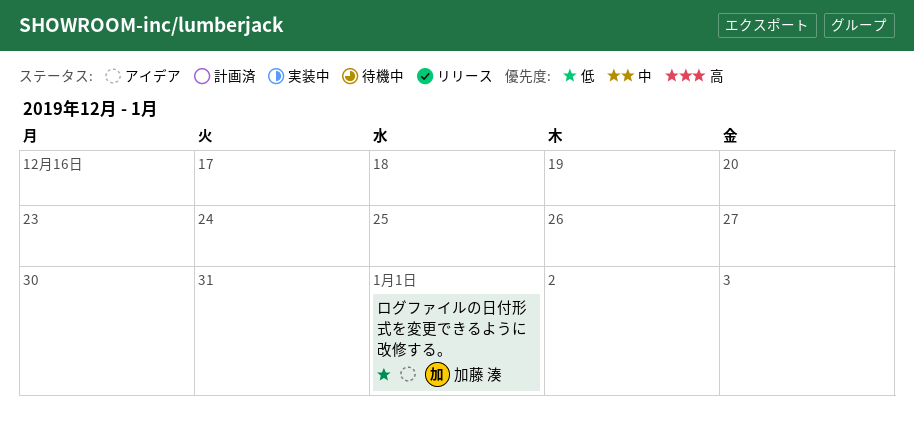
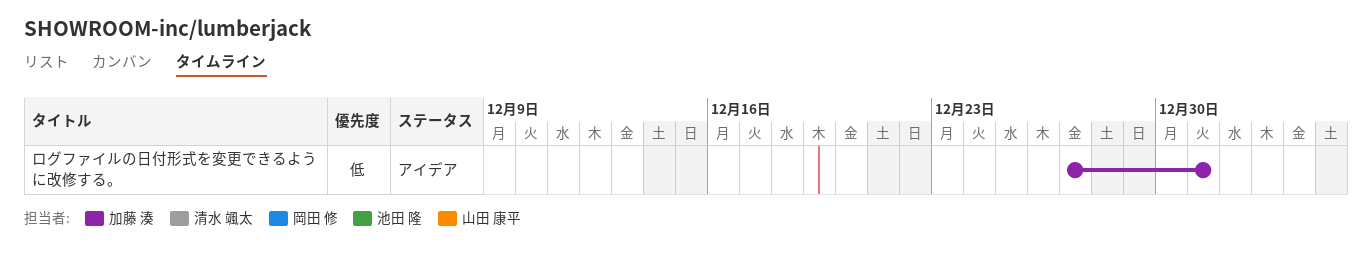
ログファイルの日付形式を変更できるように改修する。, due: Jan 1 -> Dec 31

